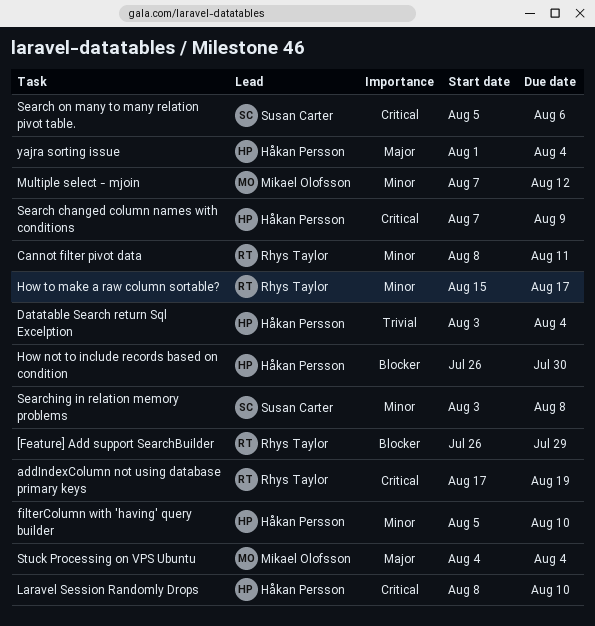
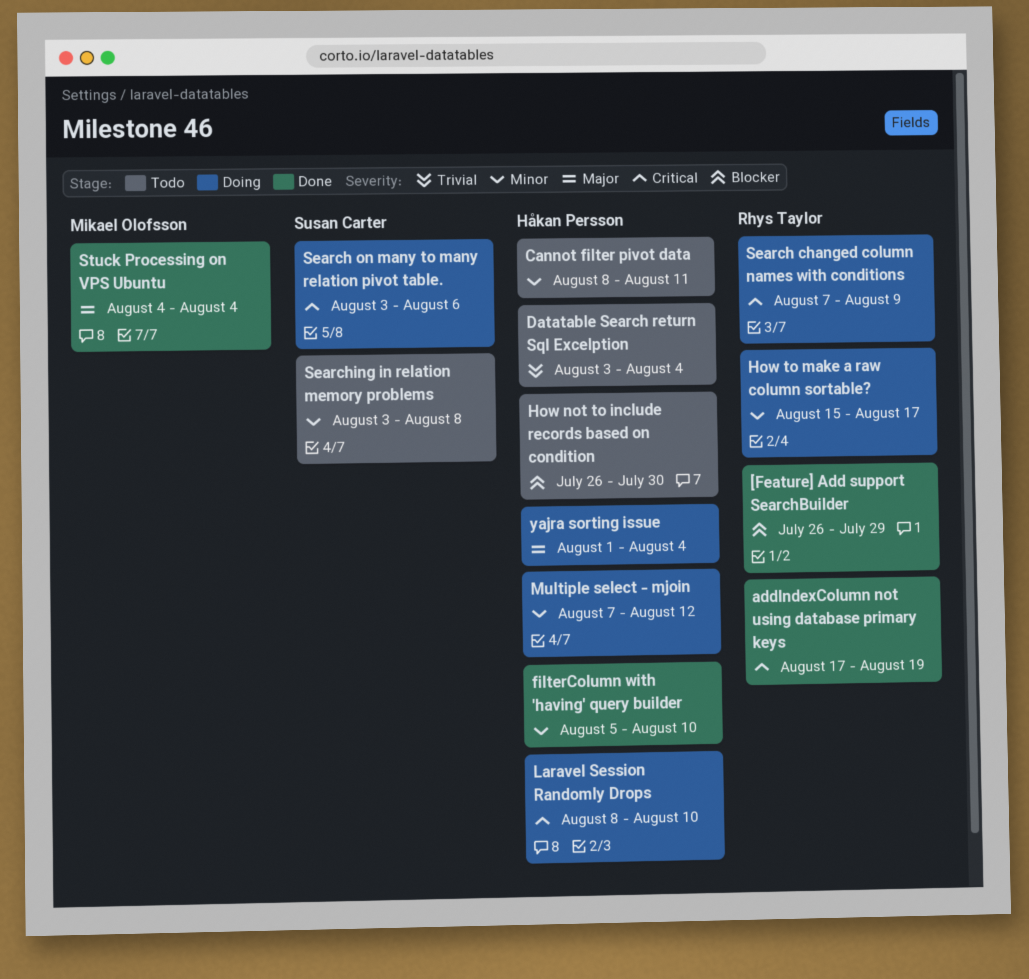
Cannot filter pivot data, owner: Rhys Taylor -> Håkan Persson
Multiple select - mjoin, owner: Mikael Olofsson -> Håkan Persson
Search changed column names with conditions, owner: Håkan Persson -> Rhys Taylor
Search on many to many relation pivot table., start: Aug 5 -> Aug 3

